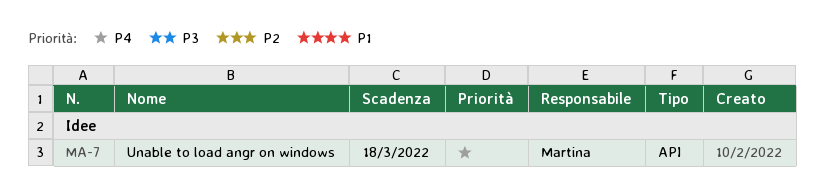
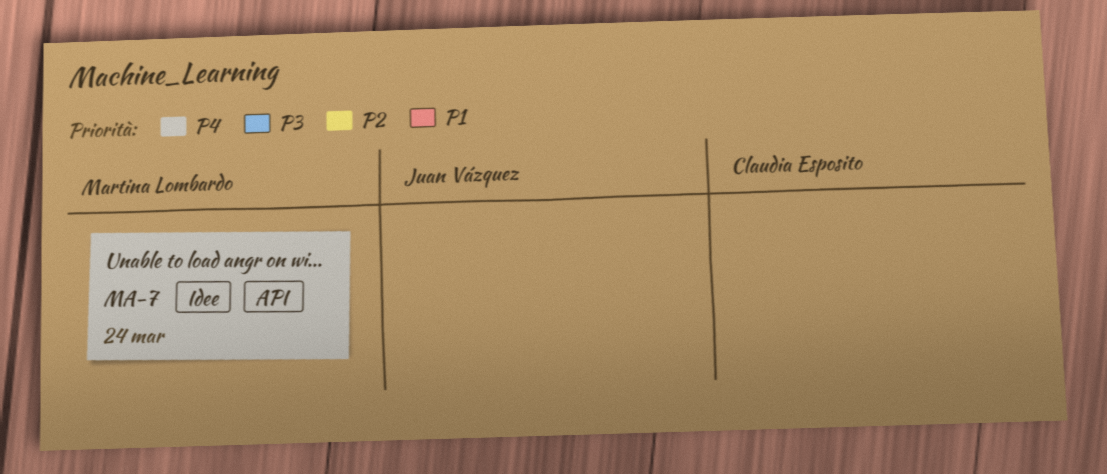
MA-7, due: Mar 18 -> Mar 24

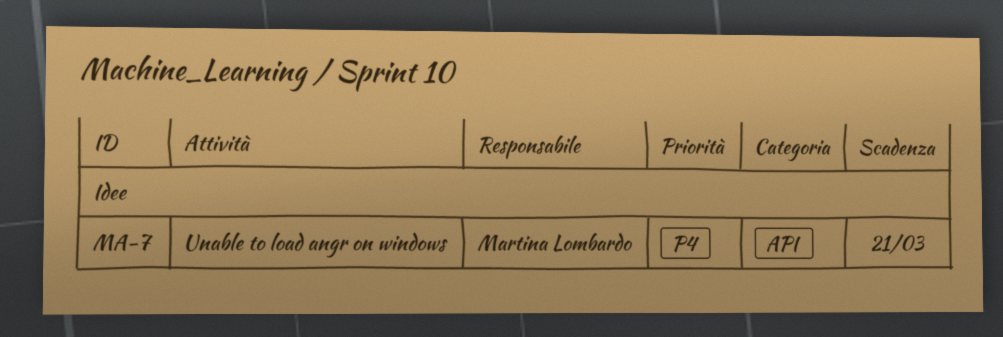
MA-7, due: Mar 24 -> Mar 21

